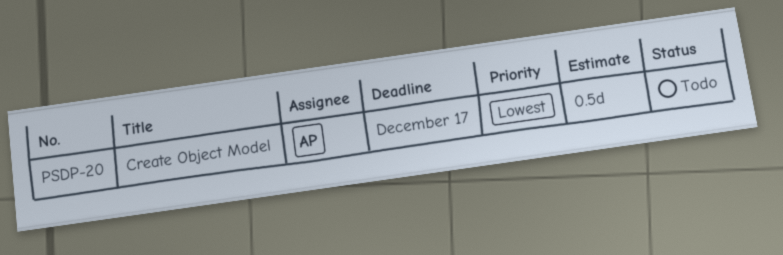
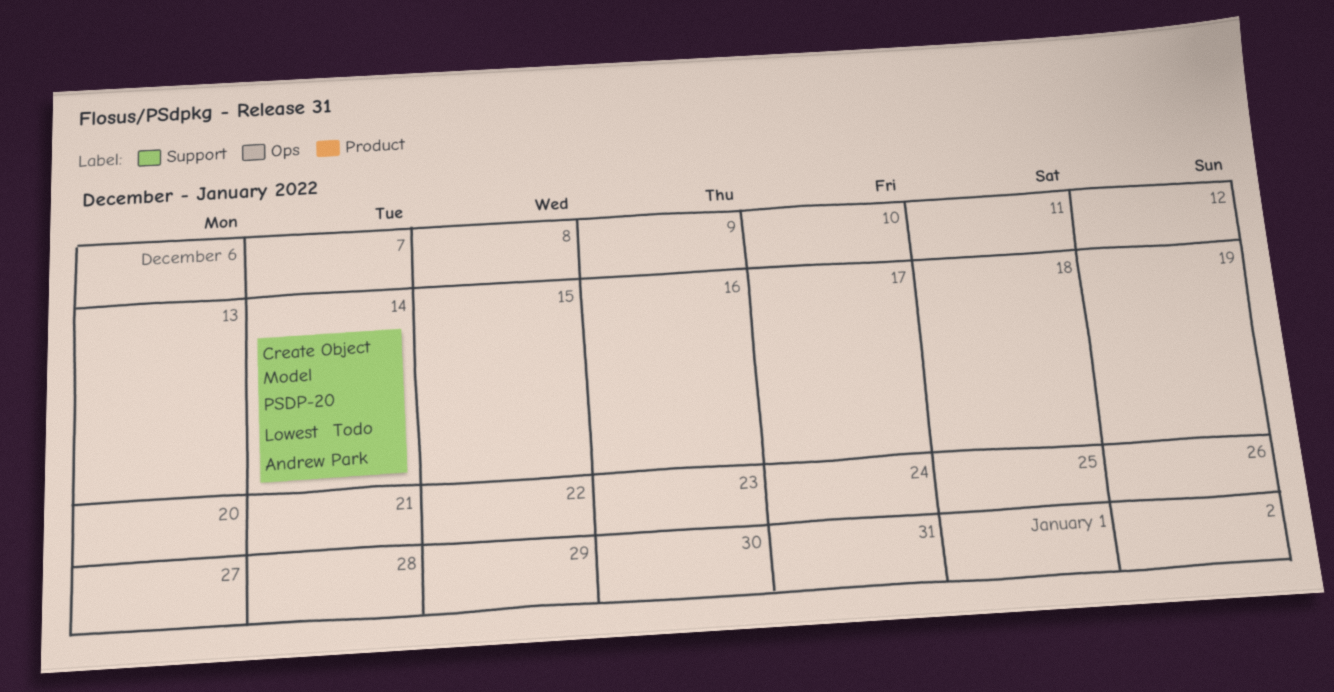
PSDP-20, due: Dec 17 -> Dec 14

